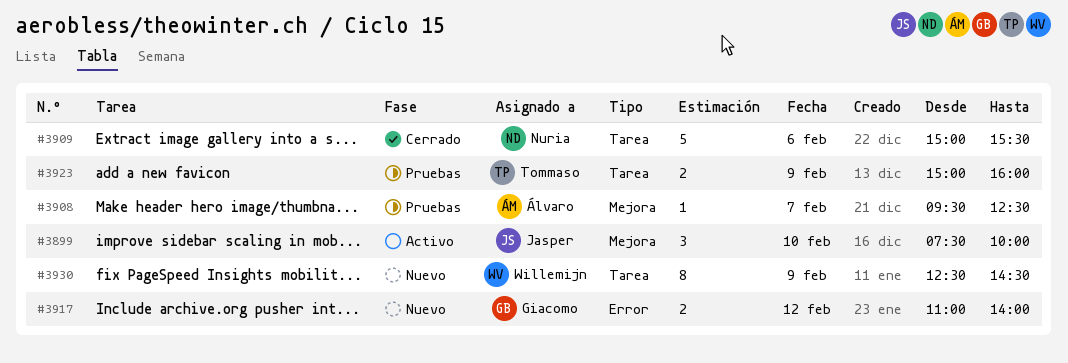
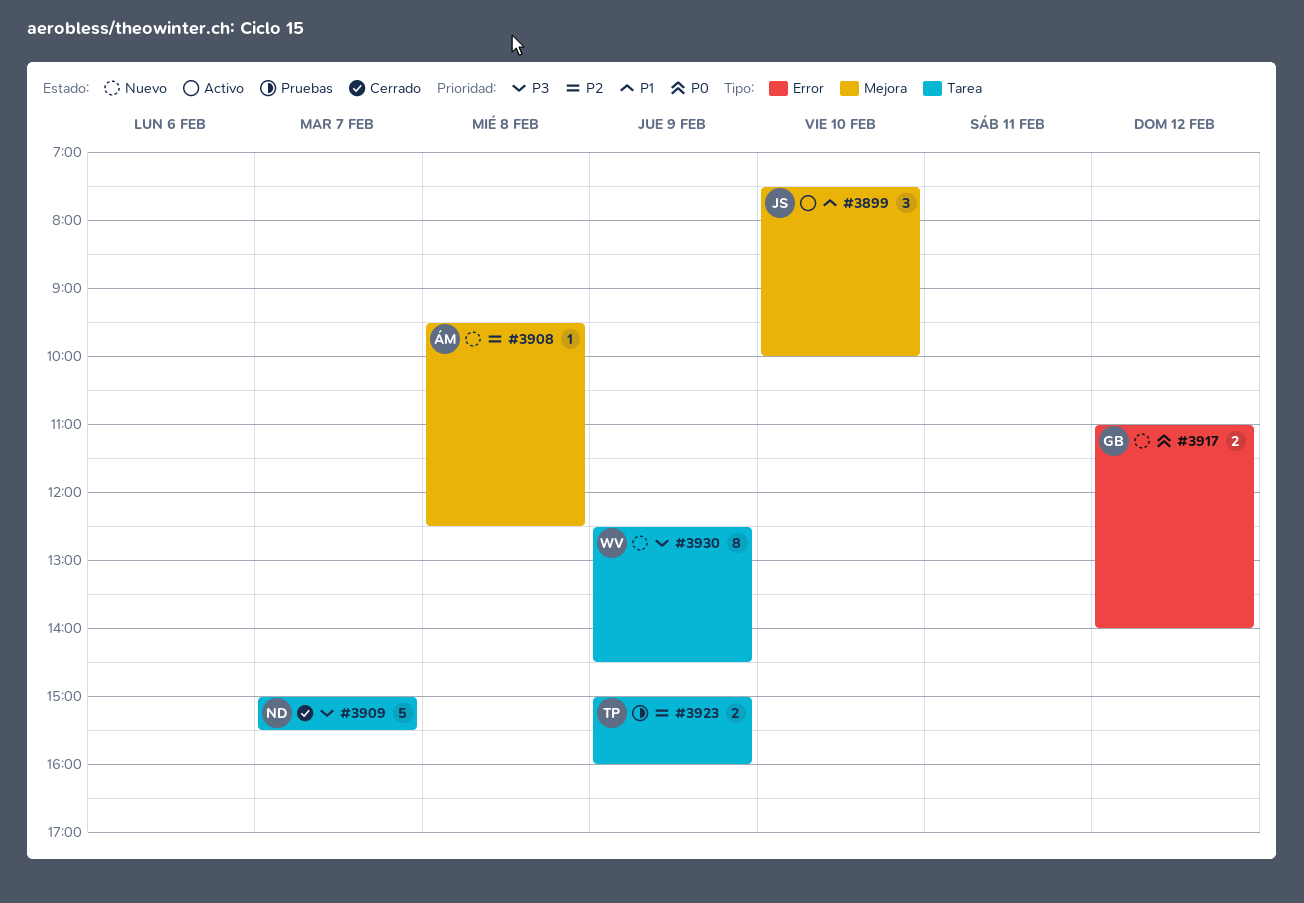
#3908, status: Pruebas -> Nuevo
#3908, day: Feb 7 -> Feb 8
#3909, day: Feb 6 -> Feb 7

